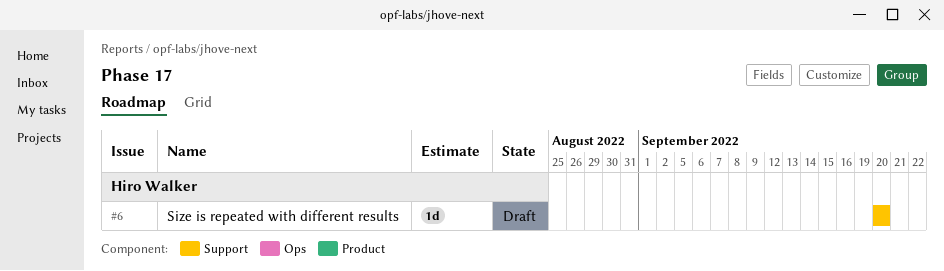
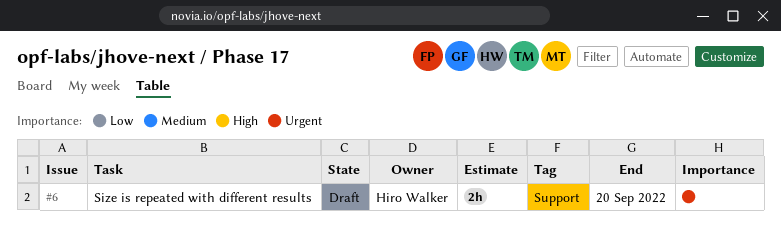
#6, estimate: 1d -> 2h

